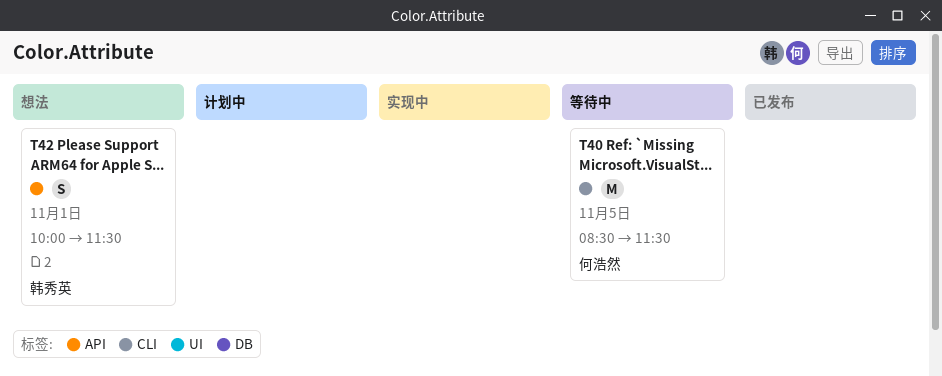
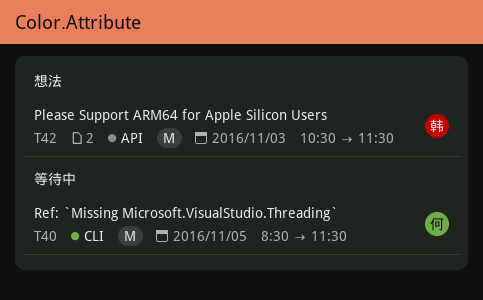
T42, estimate: S -> M
T42, day: Nov 1 -> Nov 3
T42, begins: 10:00 -> 10:30

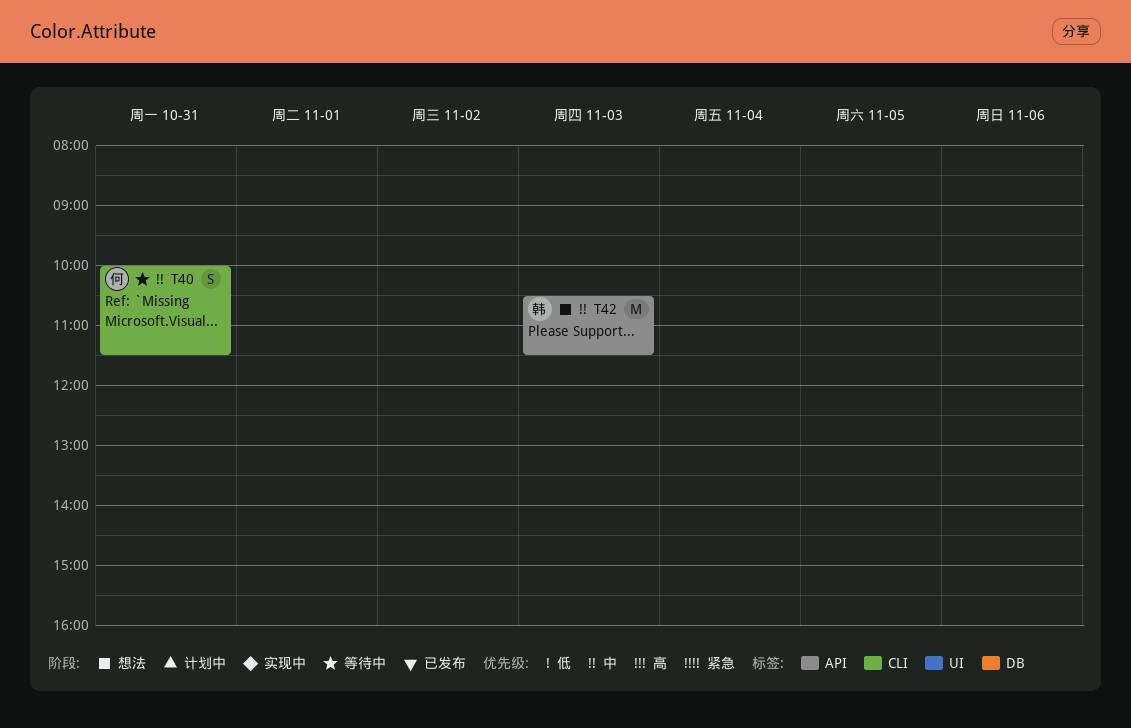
T40, estimate: M -> S
T40, day: Nov 5 -> Oct 31
T40, begins: 08:30 -> 10:00

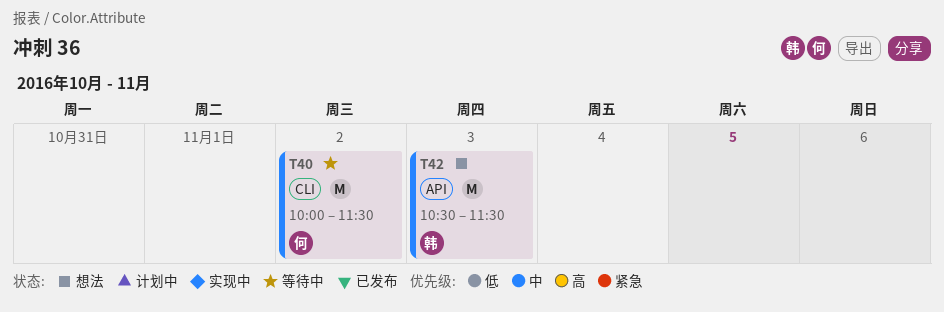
T40, estimate: S -> M
T40, day: Oct 31 -> Nov 2

